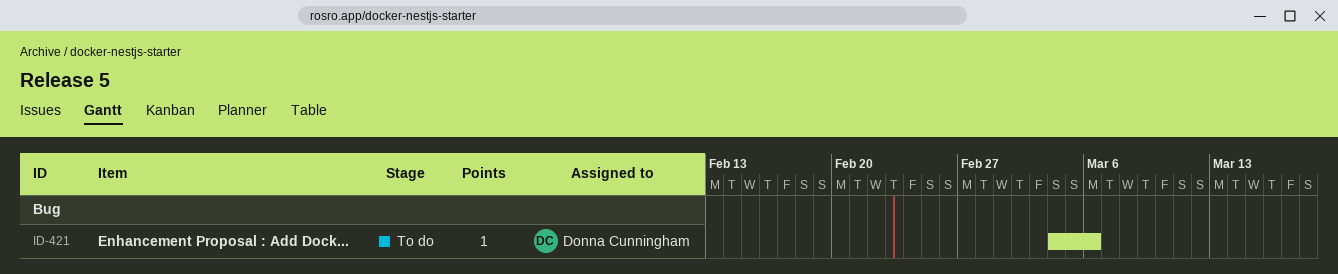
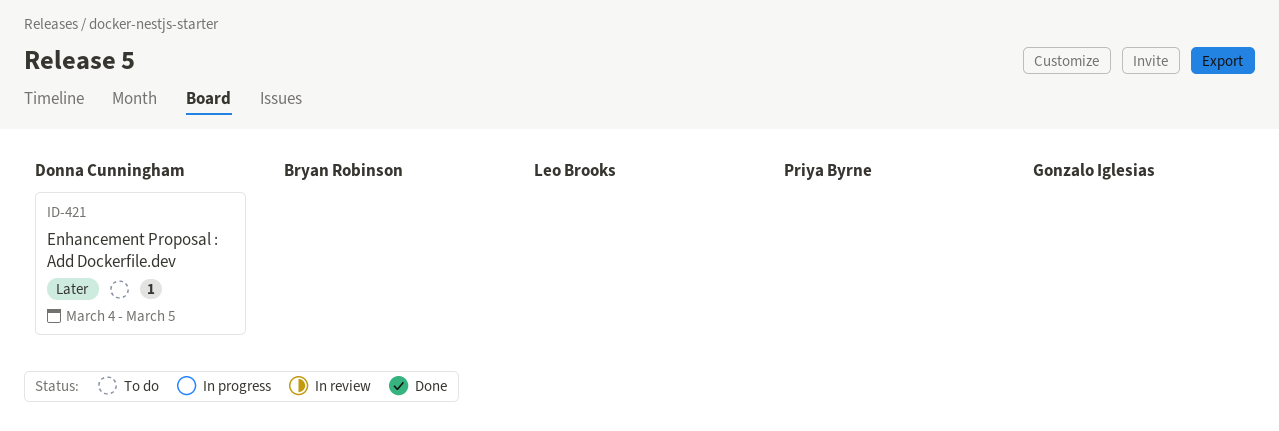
ID-421, due: Mar 6 -> Mar 5

